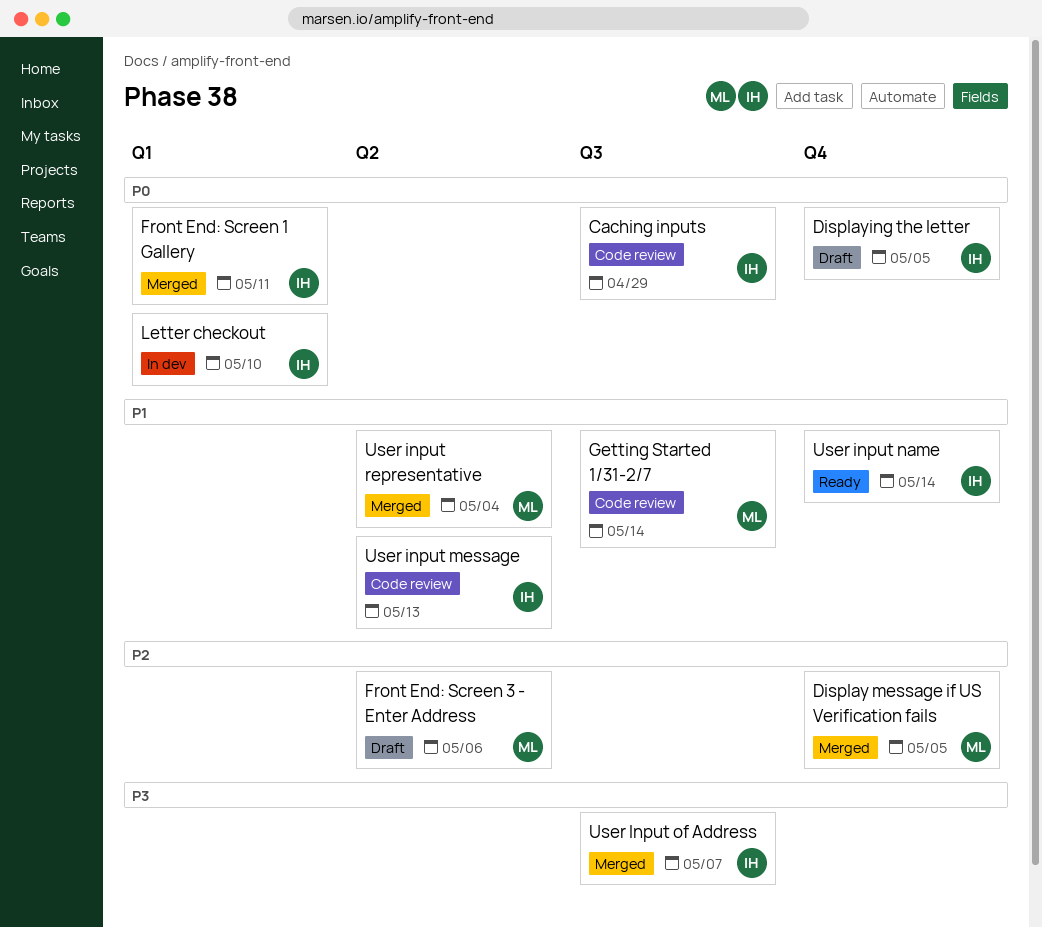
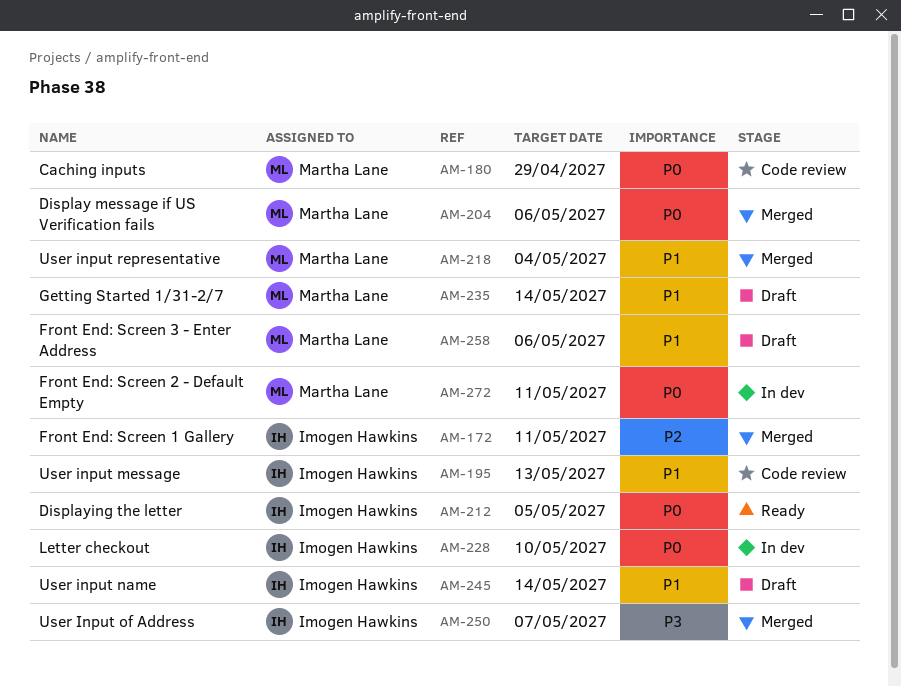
Caching inputs, owner: Imogen Hawkins -> Martha Lane
Display message if US Verification fails, priority: P2 -> P0
Display message if US Verification fails, due: May 5 -> May 6
Displaying the letter, status: Draft -> Ready
Front End: Screen 1 Gallery, priority: P0 -> P2
Front End: Screen 2 - Default Empty: none -> present
Front End: Screen 3 - Enter Address, priority: P2 -> P1
Getting Started 1/31-2/7, status: Code review -> Draft
User input name, status: Ready -> Draft

